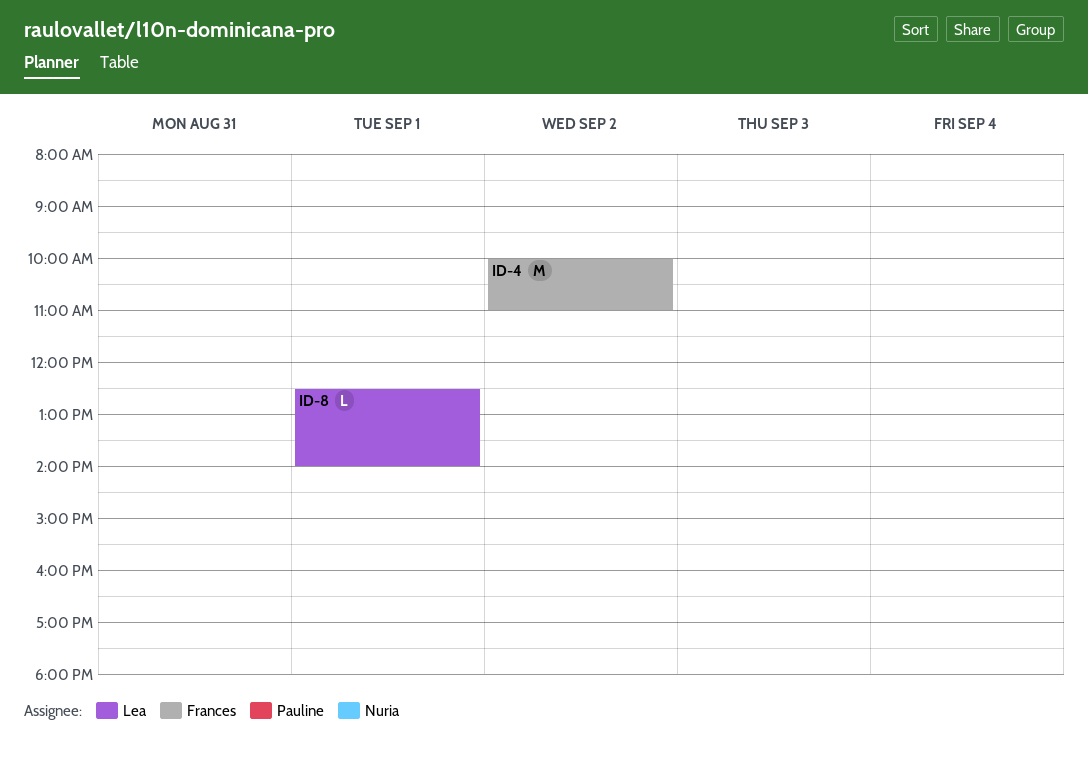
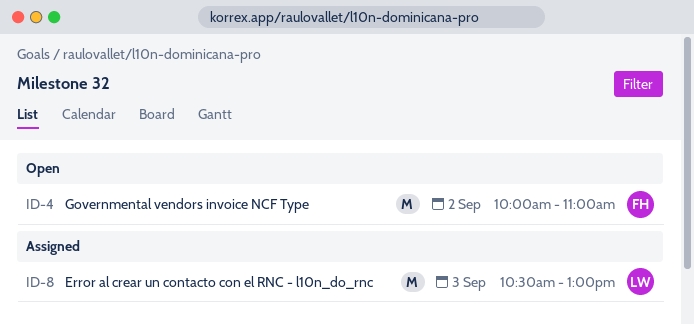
ID-8, estimate: L -> M
ID-8, day: Sep 1 -> Sep 3
ID-8, begins: 12:30 -> 10:30
ID-8, ends: 14:00 -> 13:00

